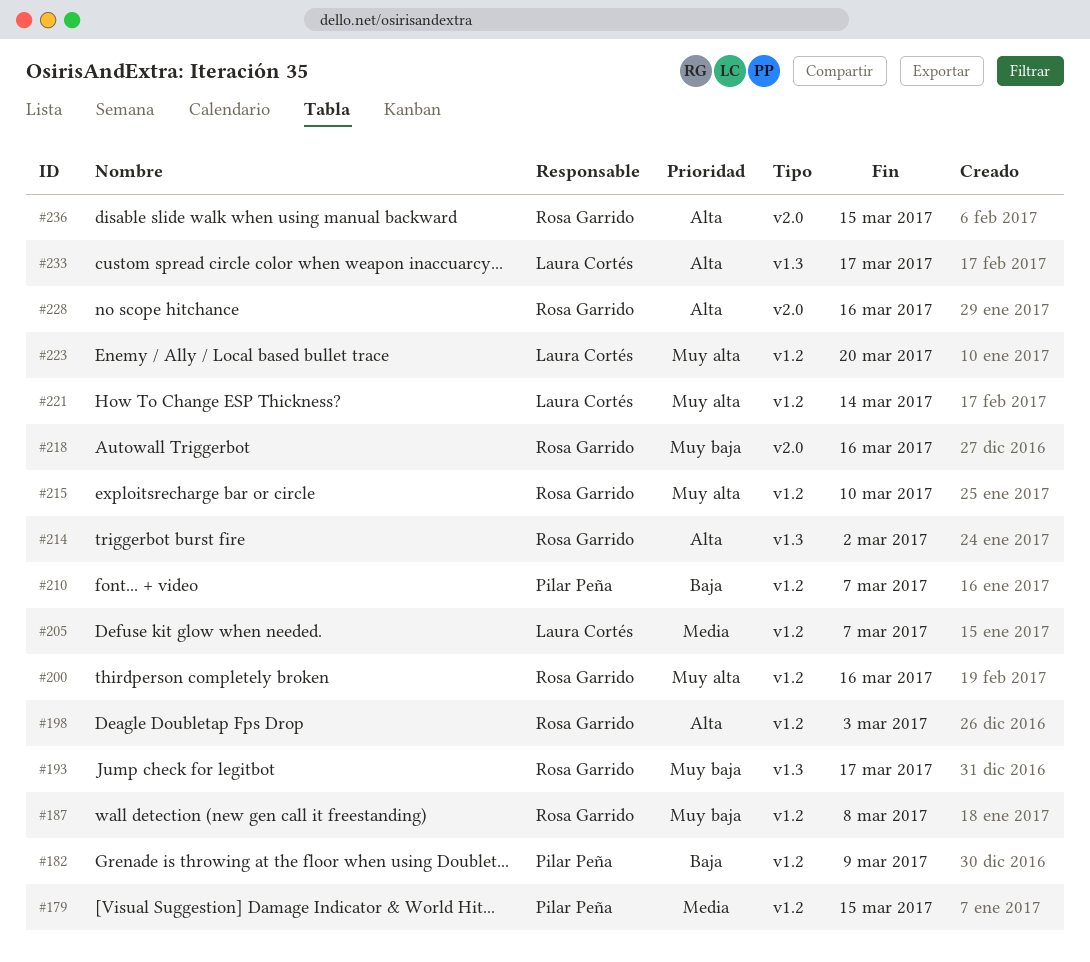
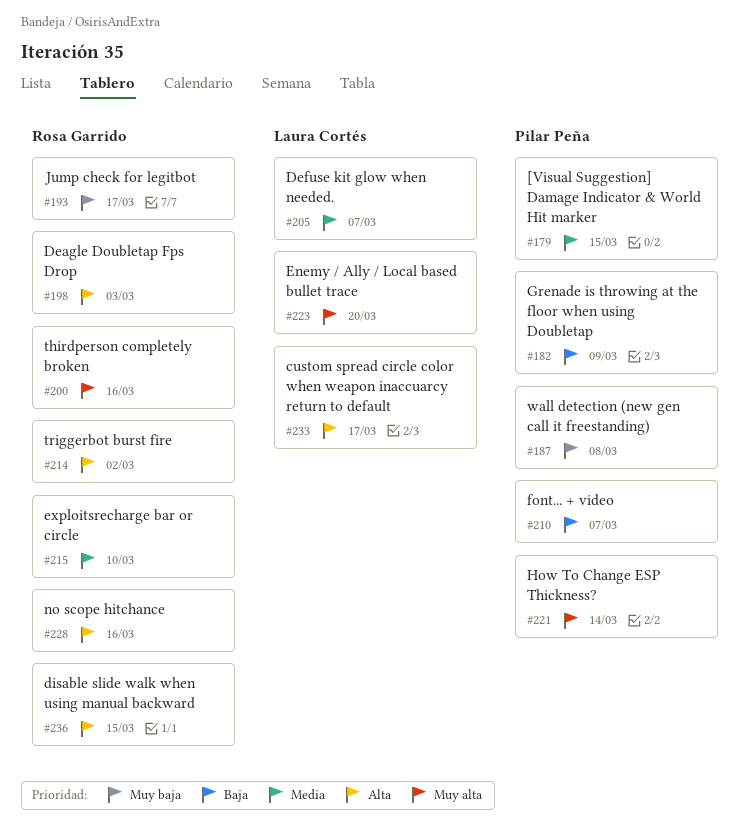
#187, owner: Rosa Garrido -> Pilar Peña
#215, priority: Muy alta -> Media
#218: present -> none
#221, owner: Laura Cortés -> Pilar Peña

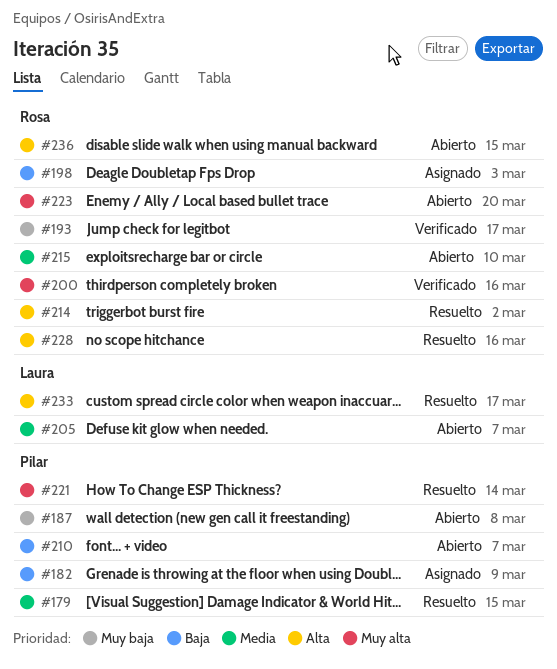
#198, priority: Alta -> Baja
#223, owner: Laura Cortés -> Rosa Garrido

